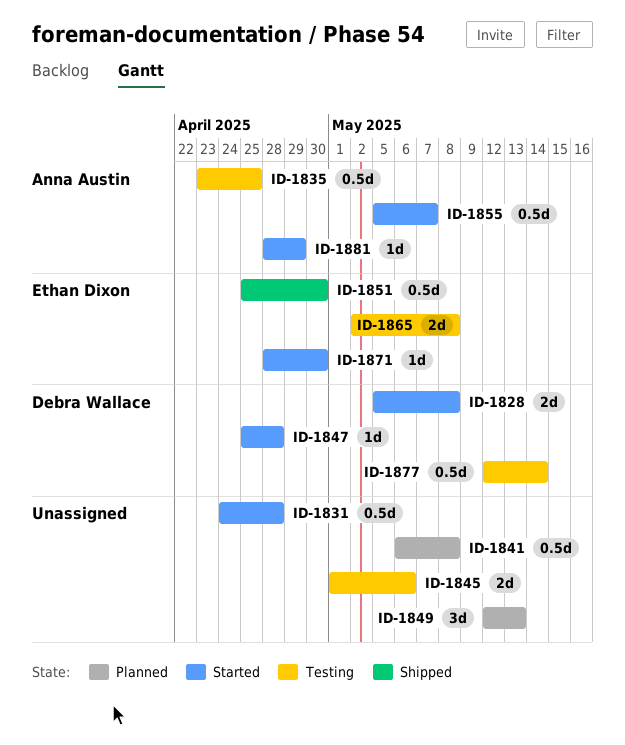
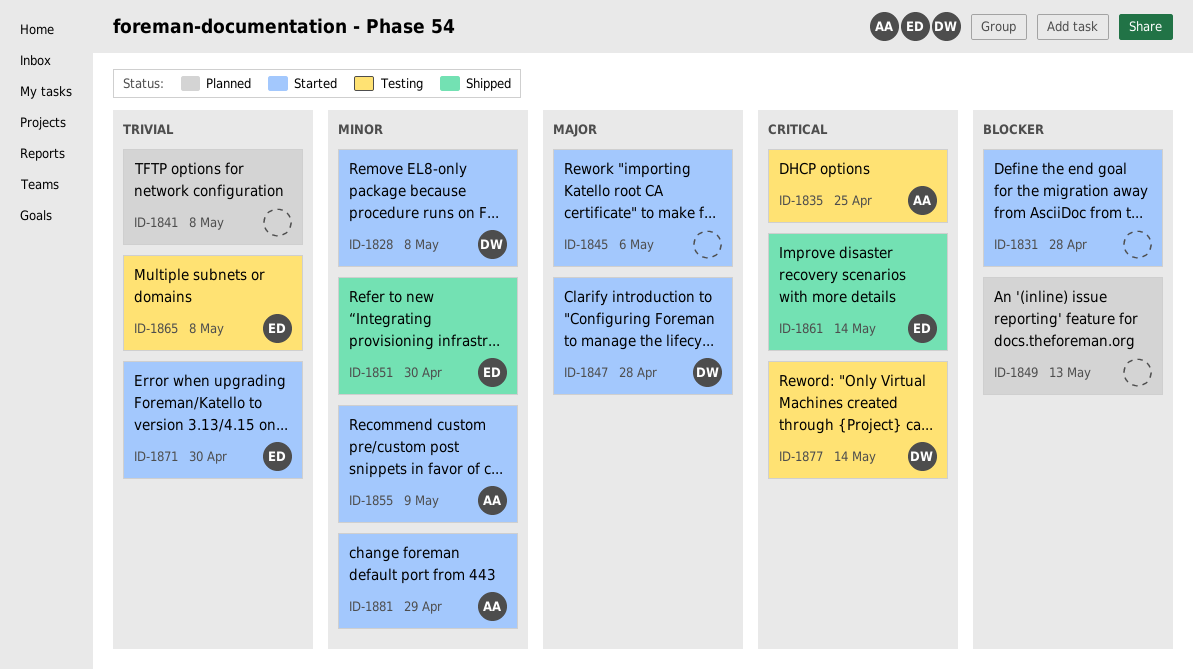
ID-1845, status: Testing -> Started
ID-1855, due: May 7 -> May 9
ID-1861: none -> present

